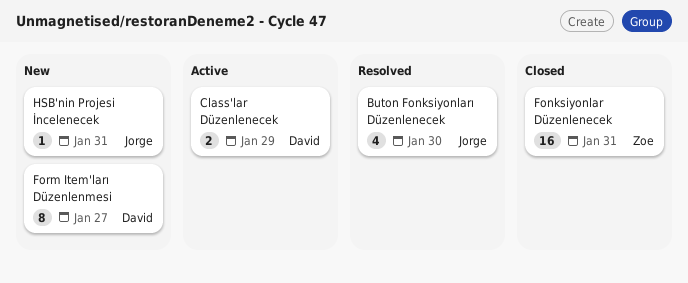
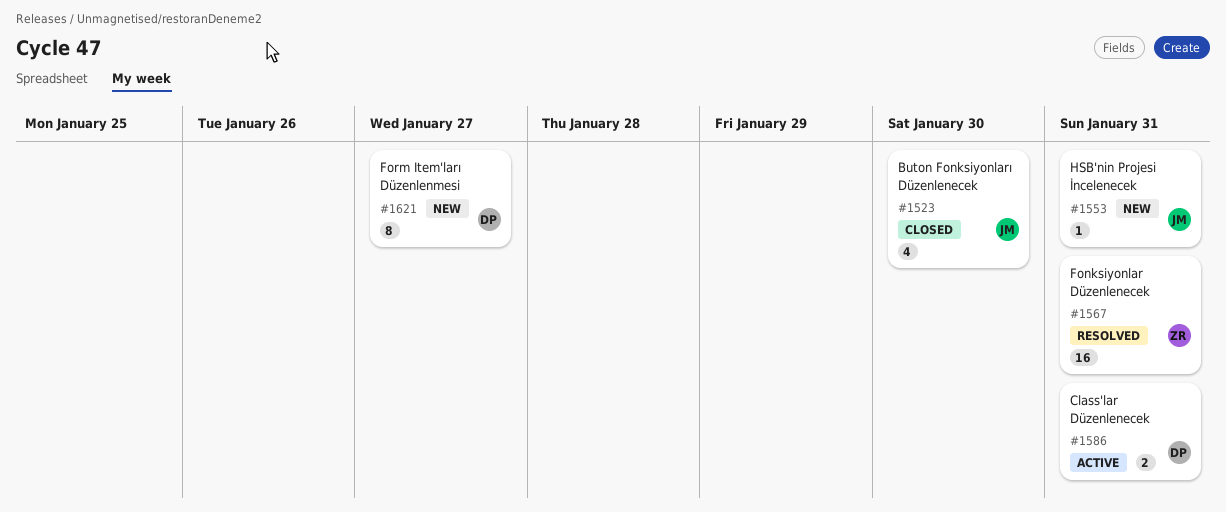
Buton Fonksiyonları Düzenlenecek, status: Resolved -> Closed
Class'lar Düzenlenecek, due: Jan 29 -> Jan 31
Fonksiyonlar Düzenlenecek, status: Closed -> Resolved

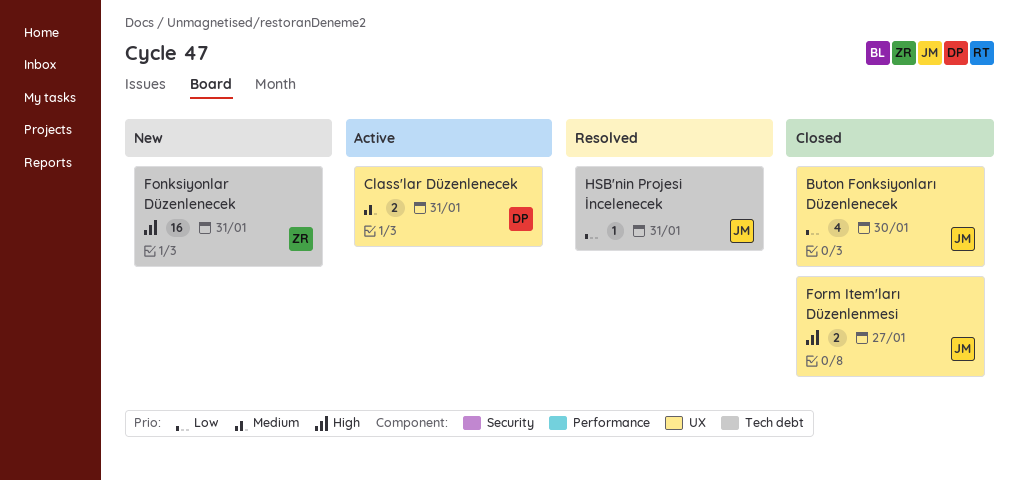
Fonksiyonlar Düzenlenecek, status: Resolved -> New
Form Item'ları Düzenlenmesi, status: New -> Closed
Form Item'ları Düzenlenmesi, owner: DP -> JM
Form Item'ları Düzenlenmesi, estimate: 8 -> 2
HSB'nin Projesi İncelenecek, status: New -> Resolved

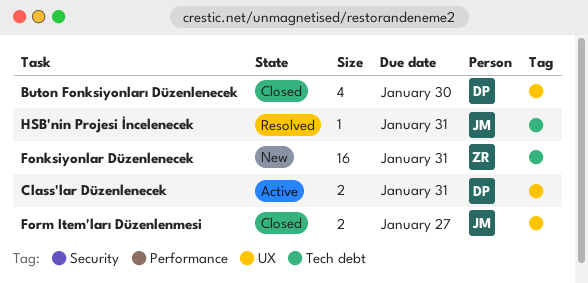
Buton Fonksiyonları Düzenlenecek, owner: JM -> DP

